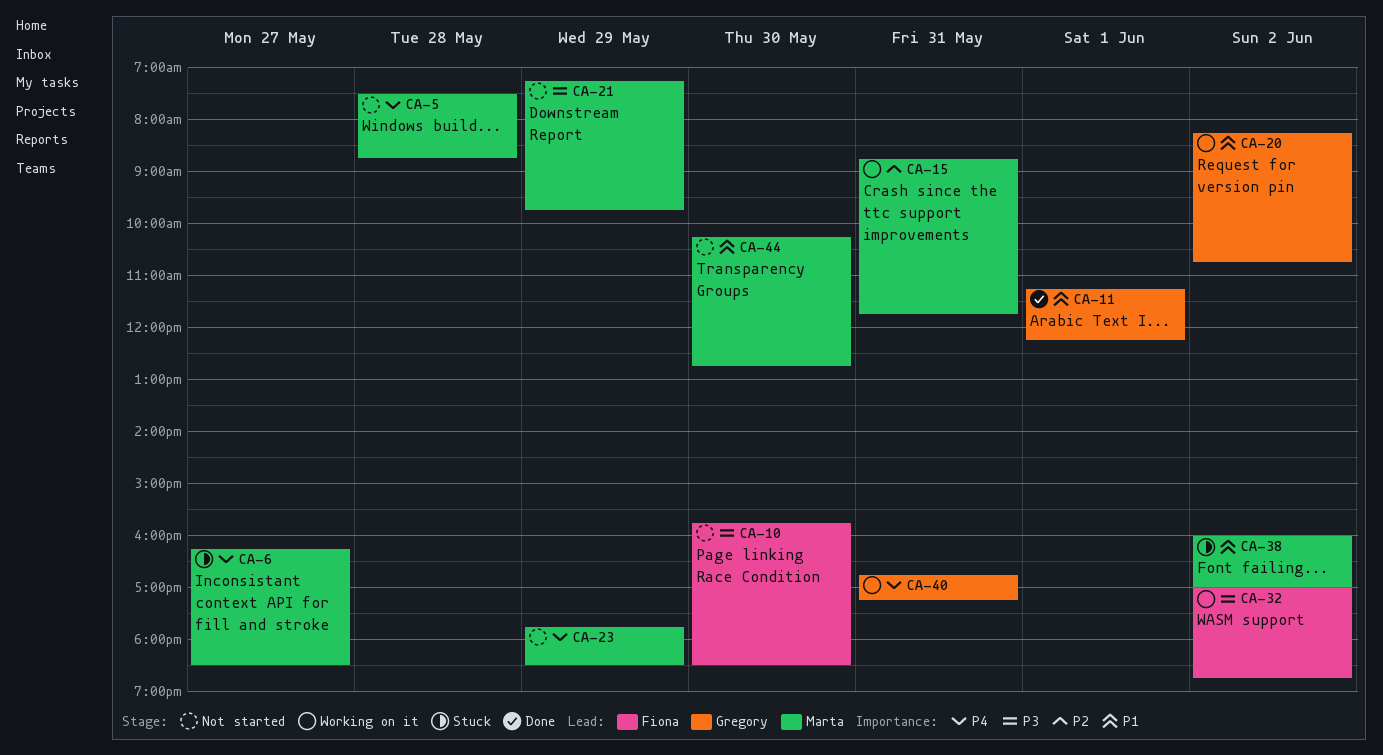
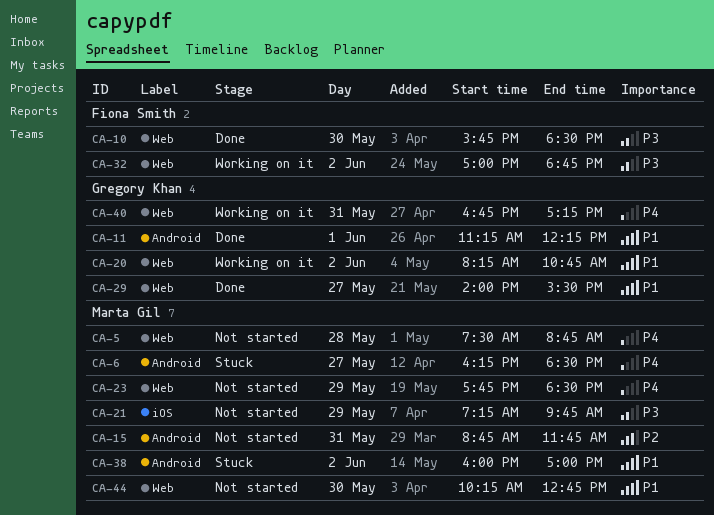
CA-10, status: Not started -> Done
CA-15, status: Working on it -> Not started
CA-29: none -> present

